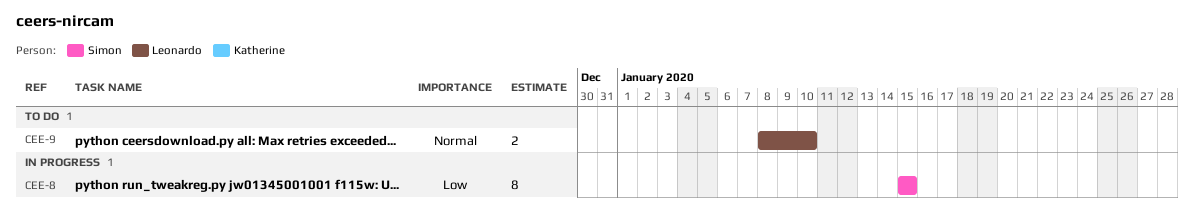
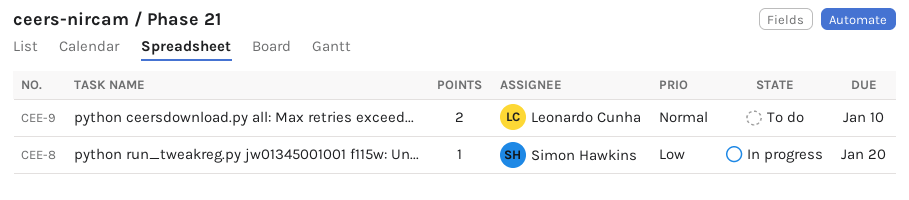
CEE-8, estimate: 8 -> 1
CEE-8, due: Jan 15 -> Jan 20

